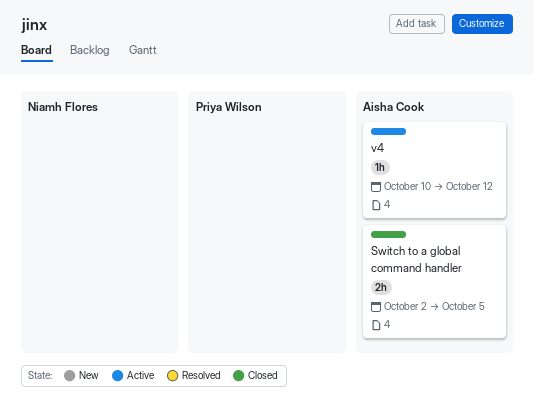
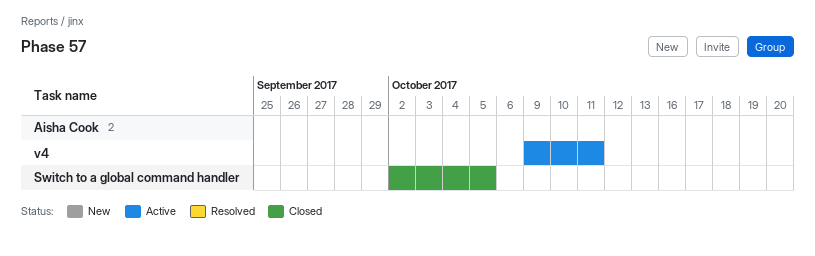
v4, start: Oct 10 -> Oct 9
v4, due: Oct 12 -> Oct 11

